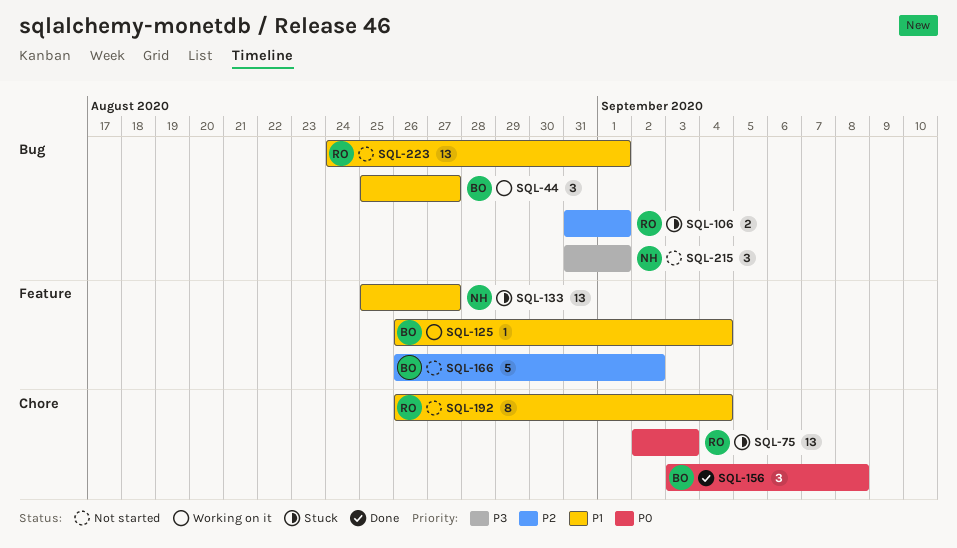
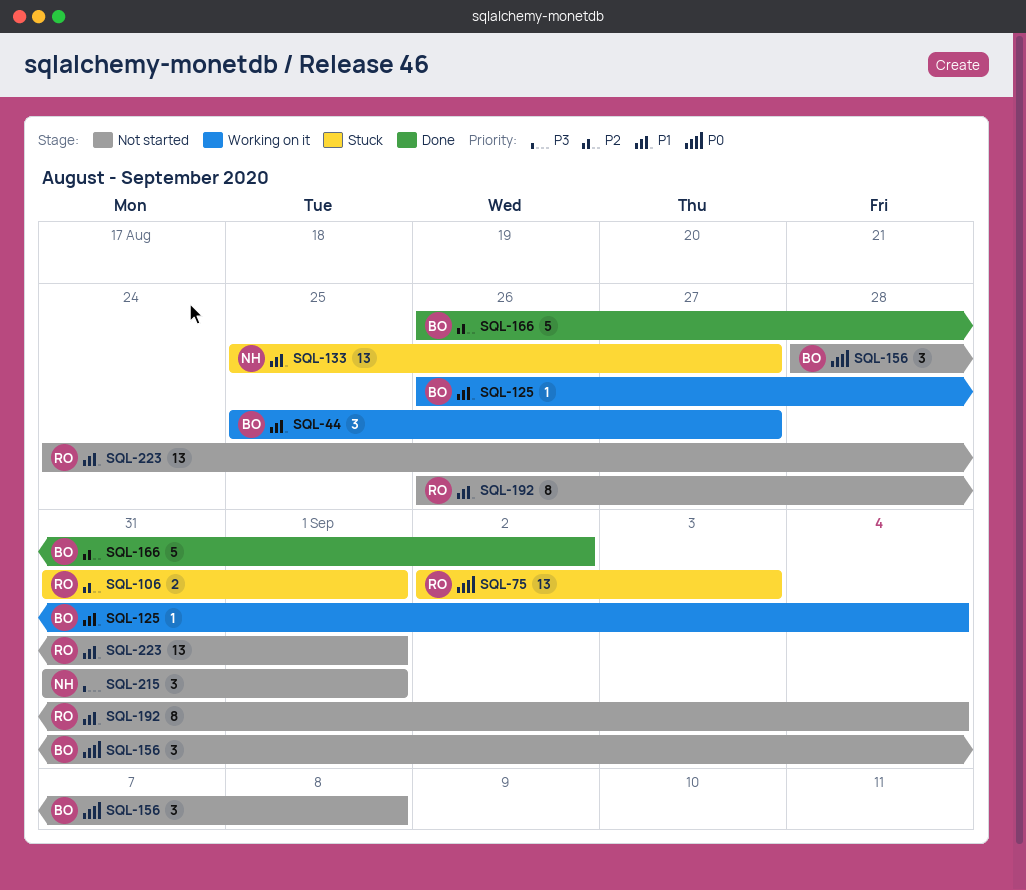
SQL-156, status: Done -> Not started
SQL-156, start: Sep 3 -> Aug 28
SQL-166, status: Not started -> Done

